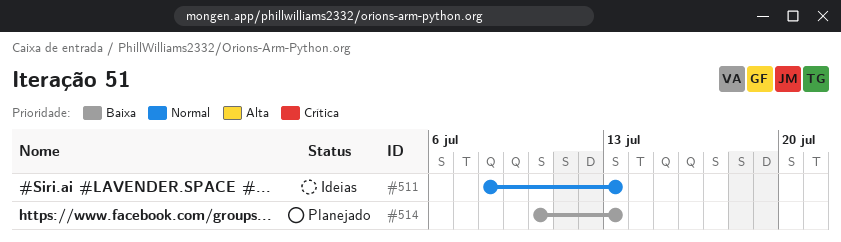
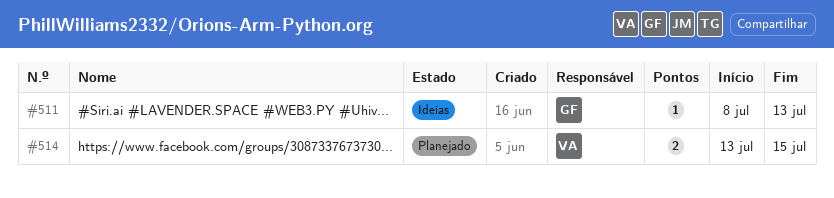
#514, start: Jul 10 -> Jul 13
#514, due: Jul 13 -> Jul 15

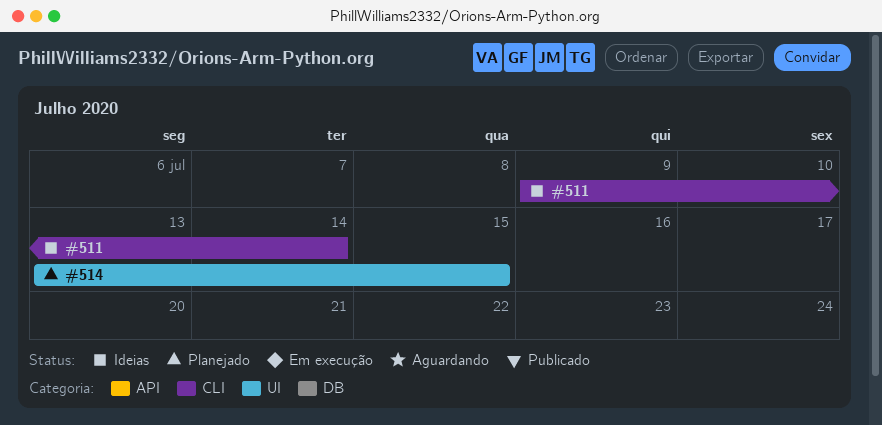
#511, start: Jul 8 -> Jul 9
#511, due: Jul 13 -> Jul 14

